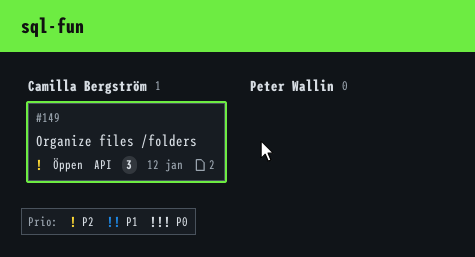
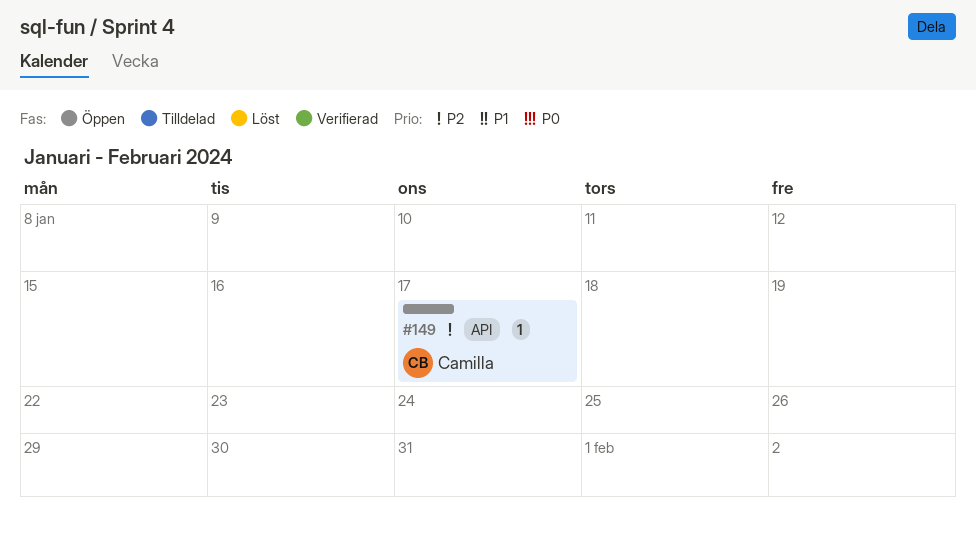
#149, estimate: 3 -> 1
#149, due: Jan 12 -> Jan 17

